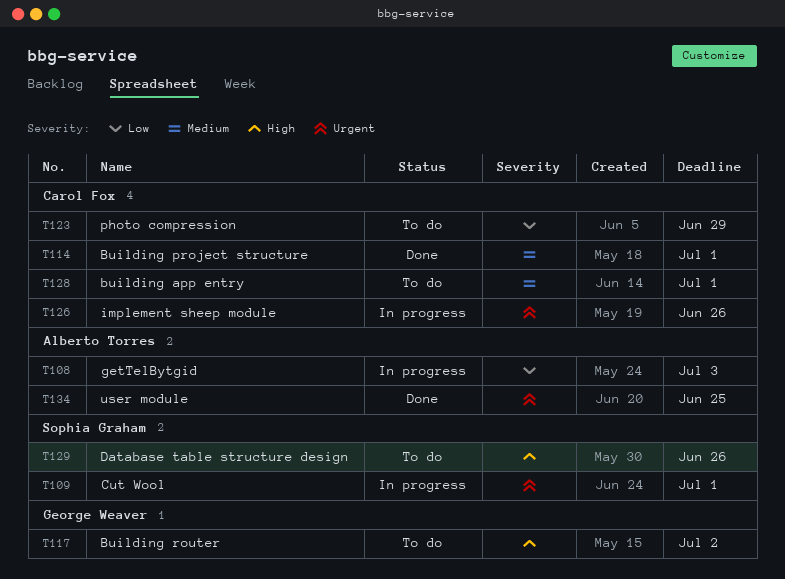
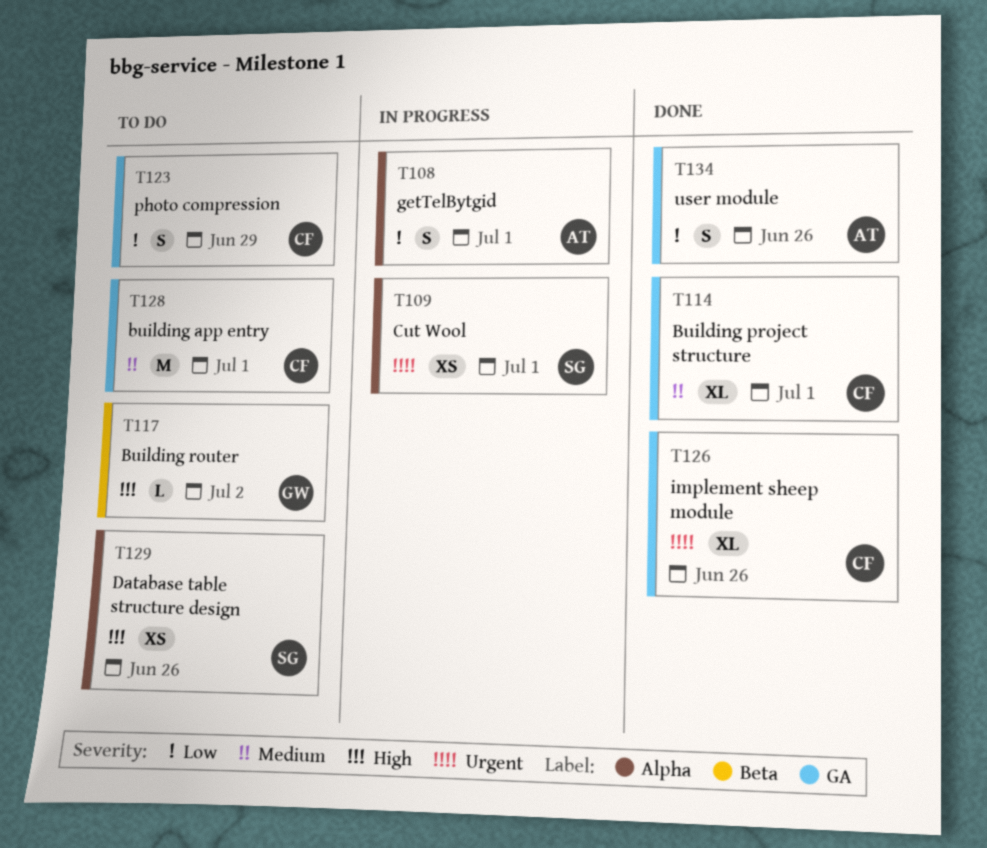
T108, due: Jul 3 -> Jul 1
T126, status: In progress -> Done
T134, priority: Urgent -> Low
T134, due: Jun 25 -> Jun 26

